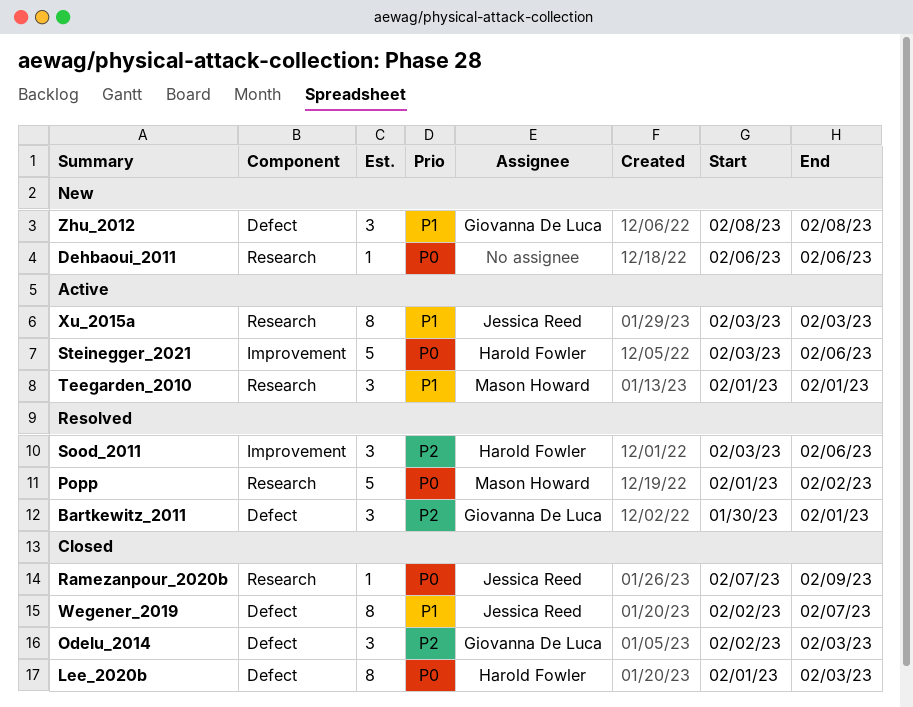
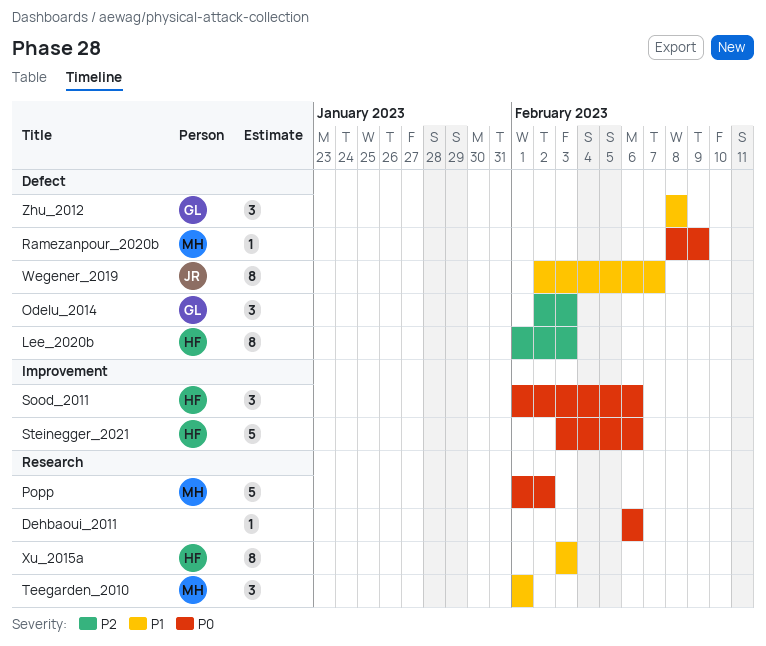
Bartkewitz_2011: present -> none
Lee_2020b, priority: P0 -> P2
Ramezanpour_2020b, owner: Jessica Reed -> Mason Howard
Ramezanpour_2020b, label: Research -> Defect
Ramezanpour_2020b, start: Feb 7 -> Feb 8
Sood_2011, priority: P2 -> P0
Sood_2011, start: Feb 3 -> Feb 1
Xu_2015a, owner: Jessica Reed -> Harold Fowler

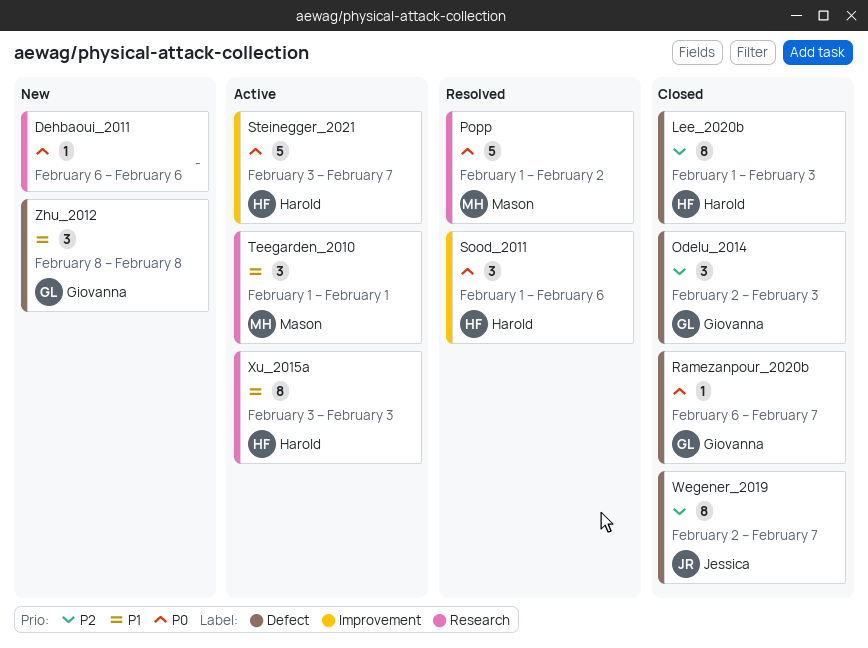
Ramezanpour_2020b, owner: Mason -> Giovanna
Ramezanpour_2020b, start: Feb 8 -> Feb 6
Ramezanpour_2020b, due: Feb 9 -> Feb 7
Steinegger_2021, due: Feb 6 -> Feb 7
Wegener_2019, priority: P1 -> P2

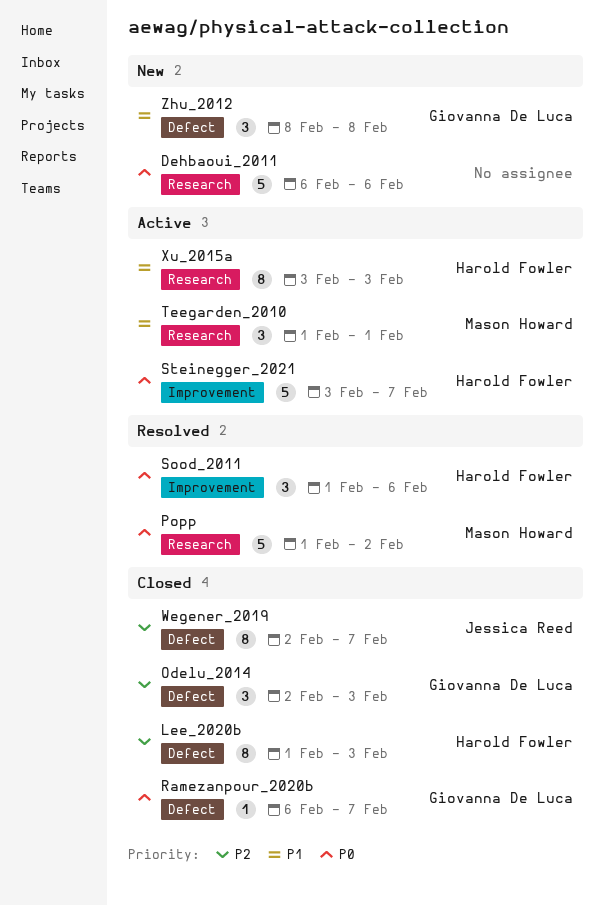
Dehbaoui_2011, estimate: 1 -> 5

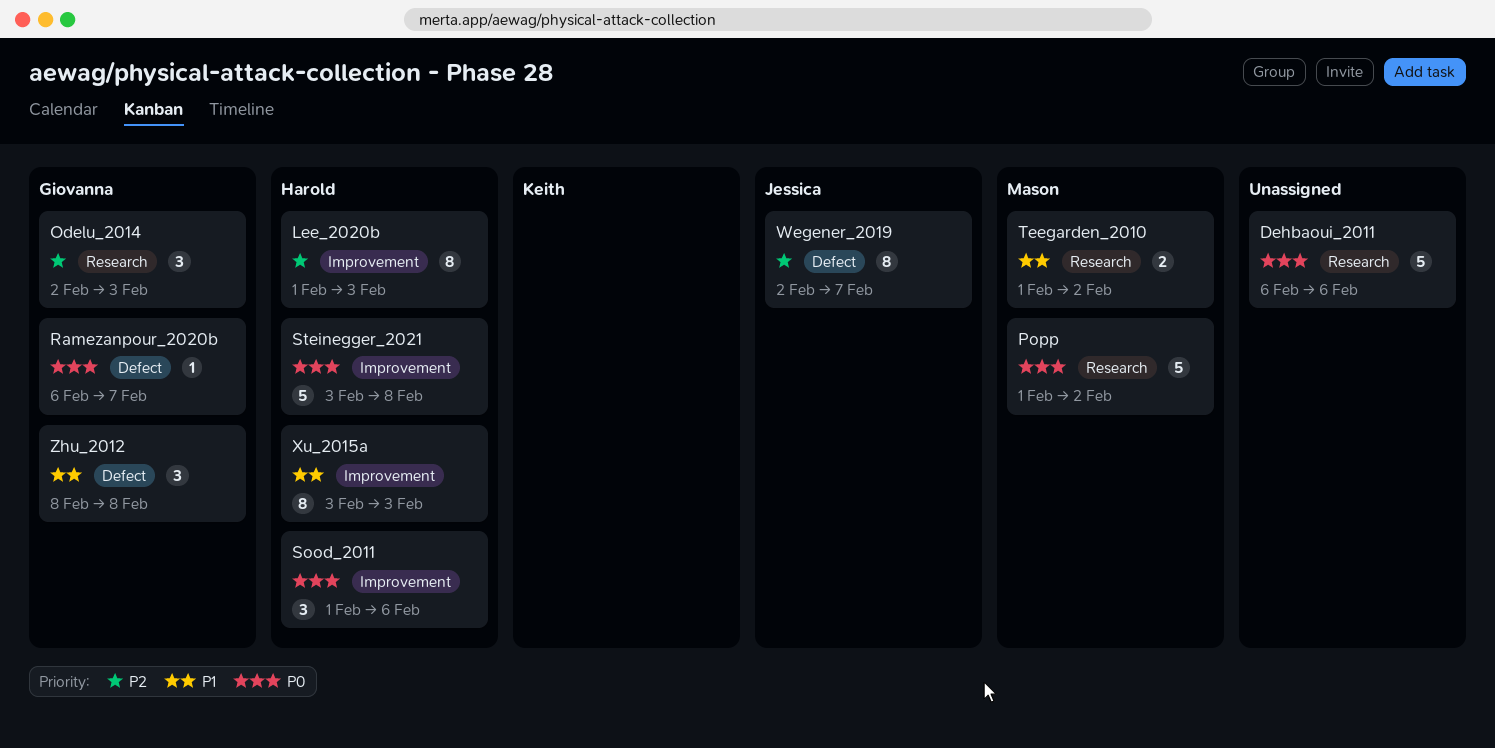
Lee_2020b, label: Defect -> Improvement
Odelu_2014, label: Defect -> Research
Steinegger_2021, due: Feb 7 -> Feb 8
Teegarden_2010, estimate: 3 -> 2
Teegarden_2010, due: Feb 1 -> Feb 2
Xu_2015a, label: Research -> Improvement

